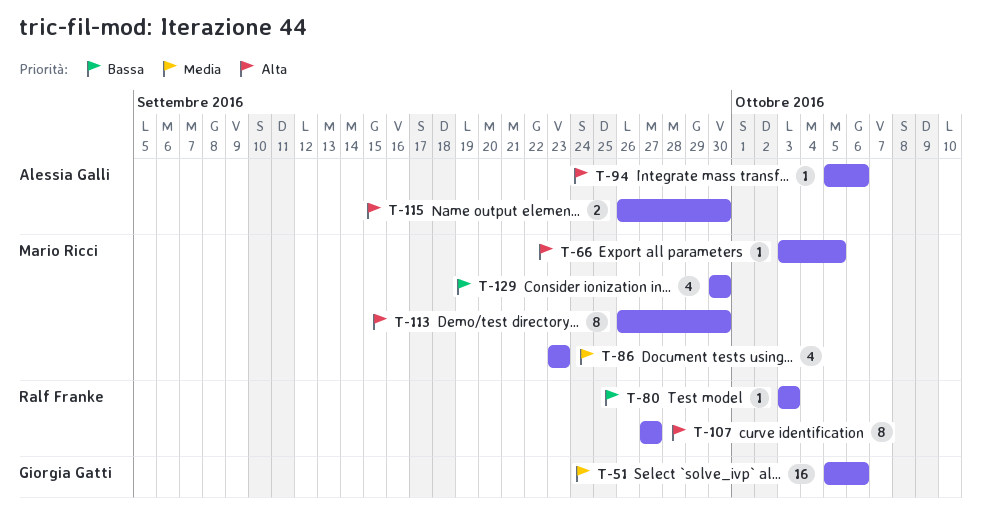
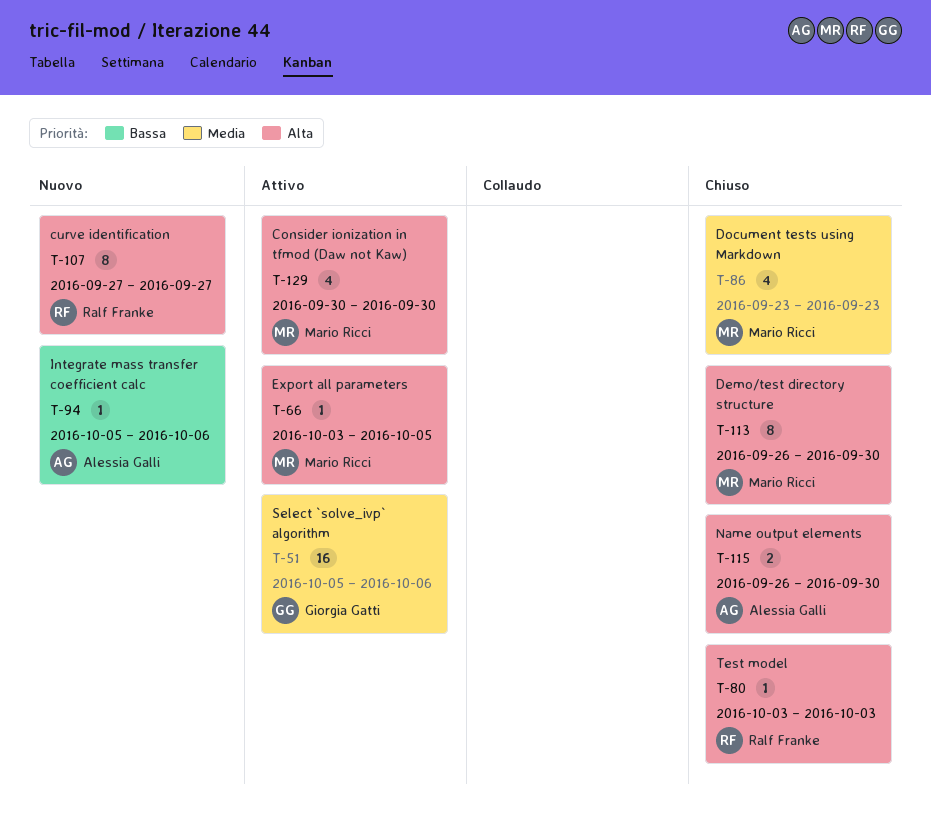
T-80, priority: Bassa -> Alta
T-94, priority: Alta -> Bassa
T-129, priority: Bassa -> Alta

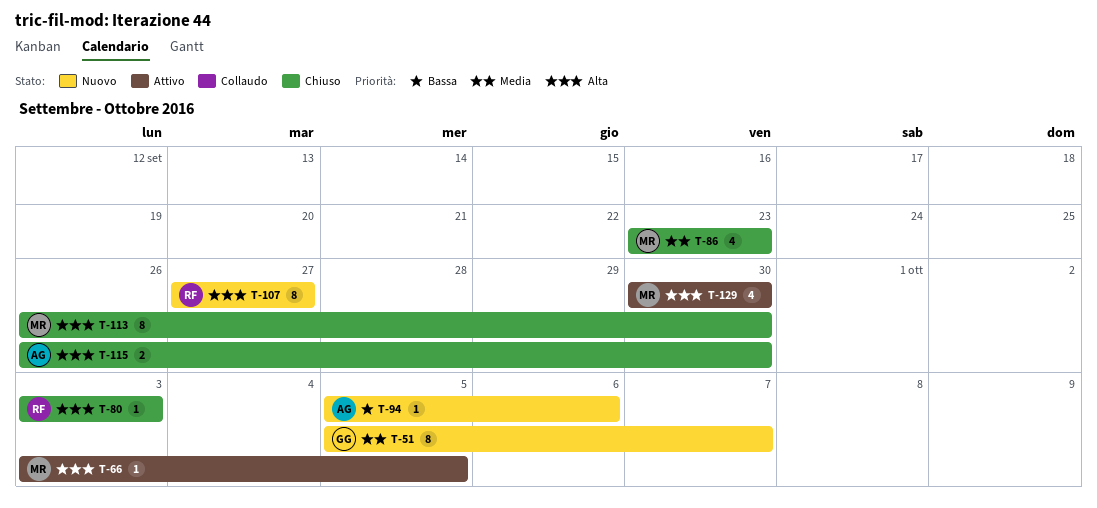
T-51, status: Attivo -> Nuovo
T-51, estimate: 16 -> 8
T-51, due: Oct 6 -> Oct 7

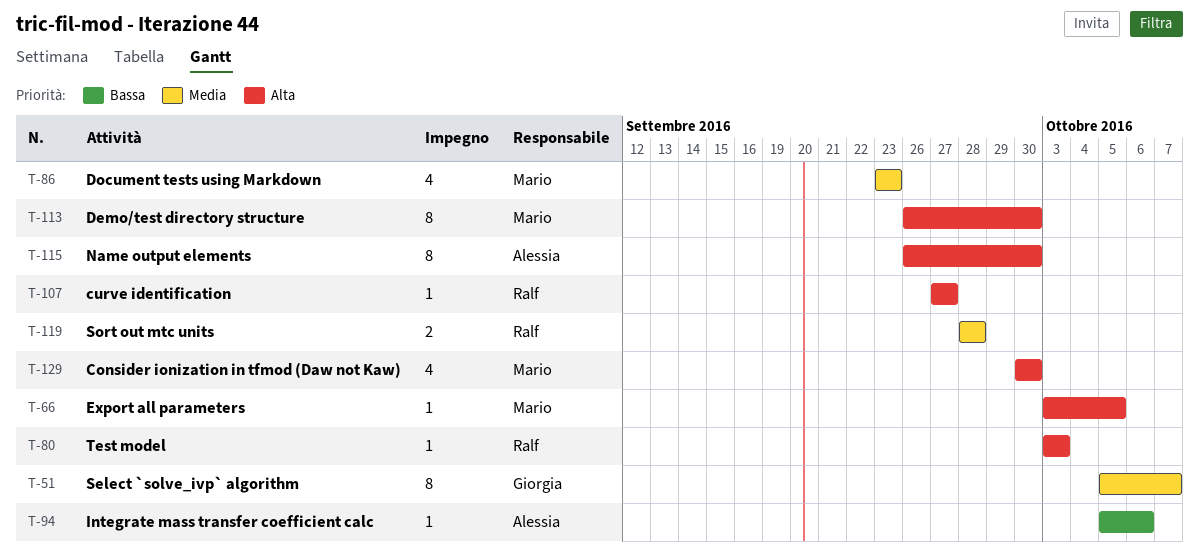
T-107, estimate: 8 -> 1
T-115, estimate: 2 -> 8
T-119: none -> present

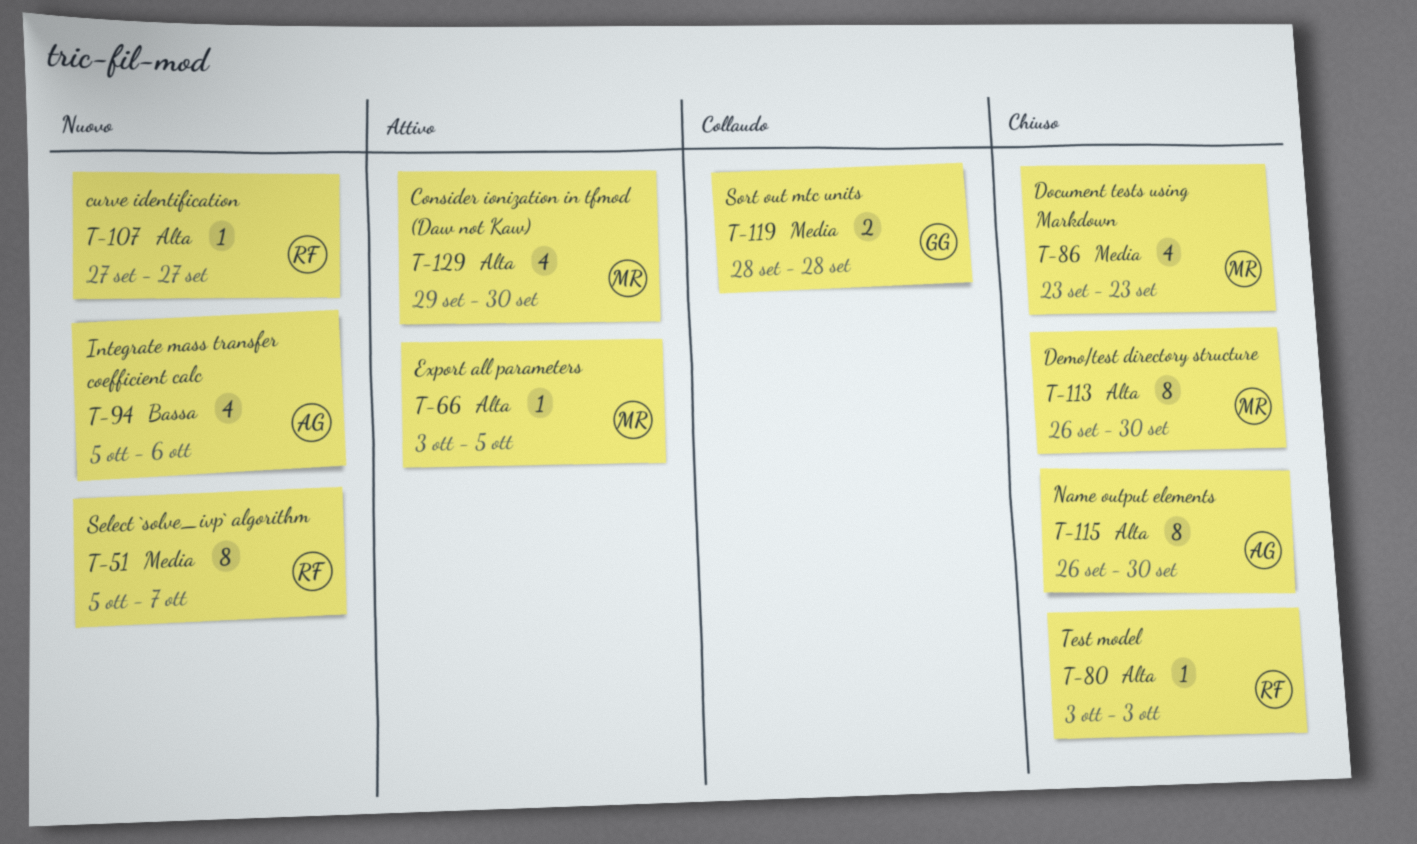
T-51, owner: Giorgia -> Ralf
T-94, estimate: 1 -> 4
T-119, owner: Ralf -> Giorgia
T-129, start: Sep 30 -> Sep 29

